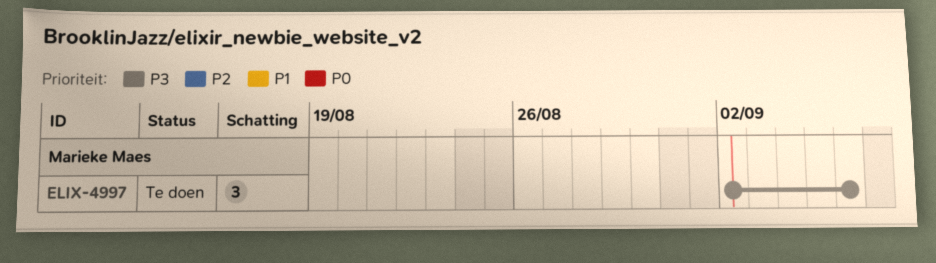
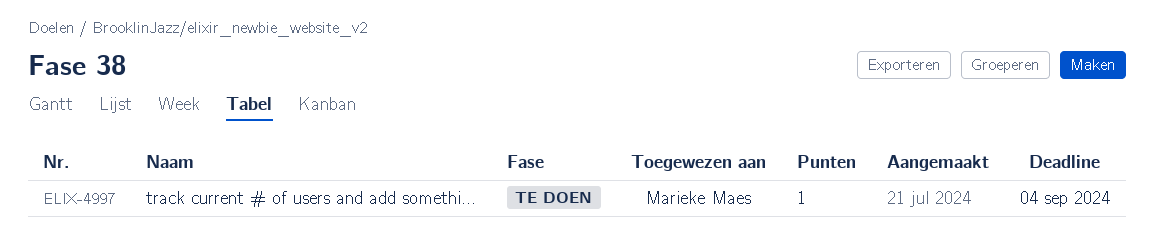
ELIX-4997, estimate: 3 -> 1
ELIX-4997, due: Sep 6 -> Sep 4

